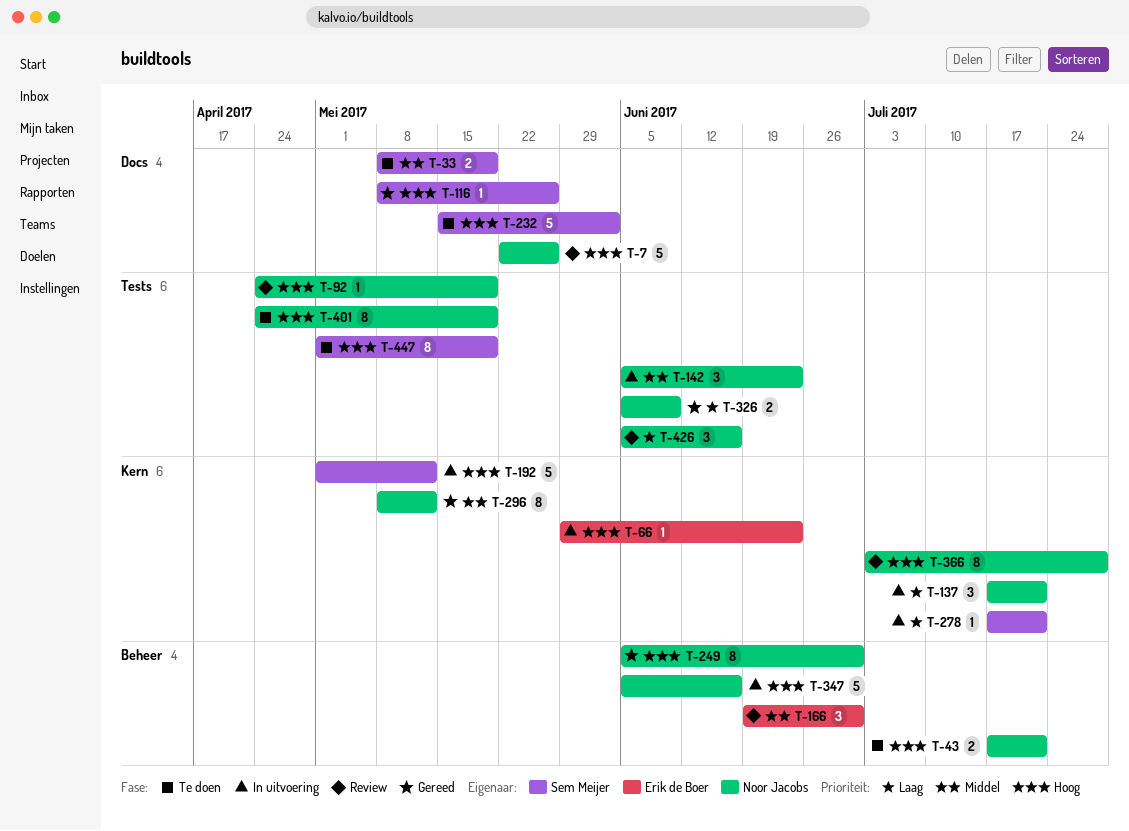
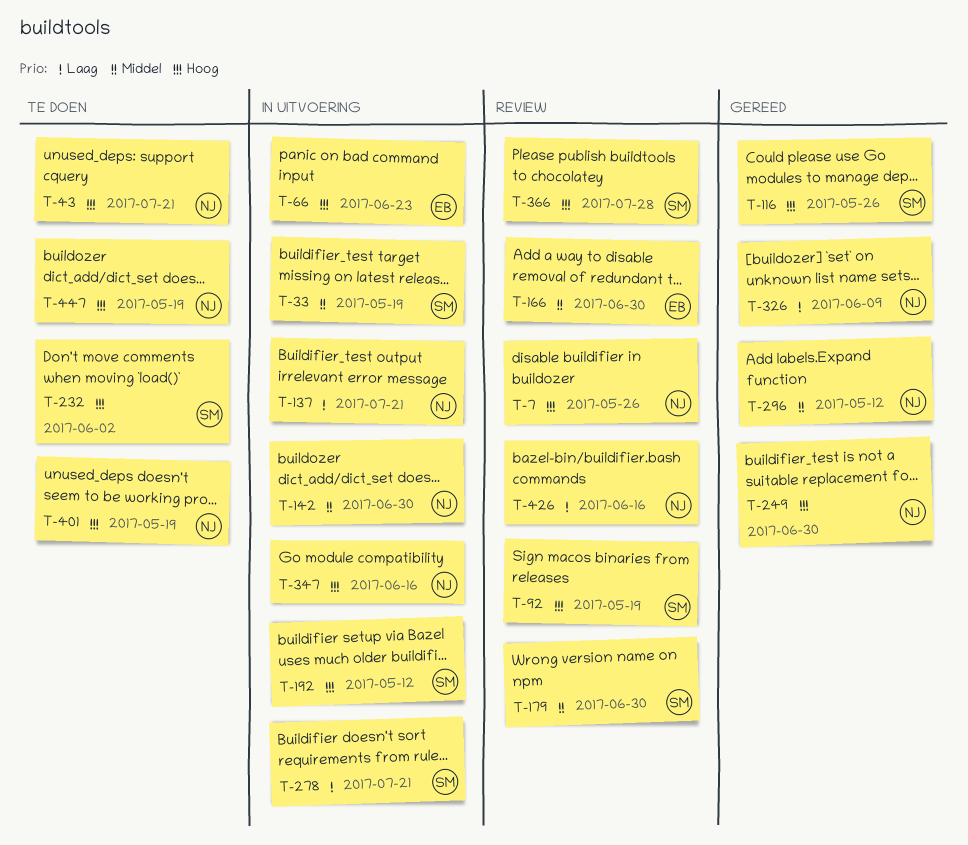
T-33, status: Te doen -> In uitvoering
T-92, owner: Noor Jacobs -> Sem Meijer
T-142, due: Jun 23 -> Jun 30
T-179: none -> present
T-366, owner: Noor Jacobs -> Sem Meijer
T-447, owner: Sem Meijer -> Noor Jacobs

